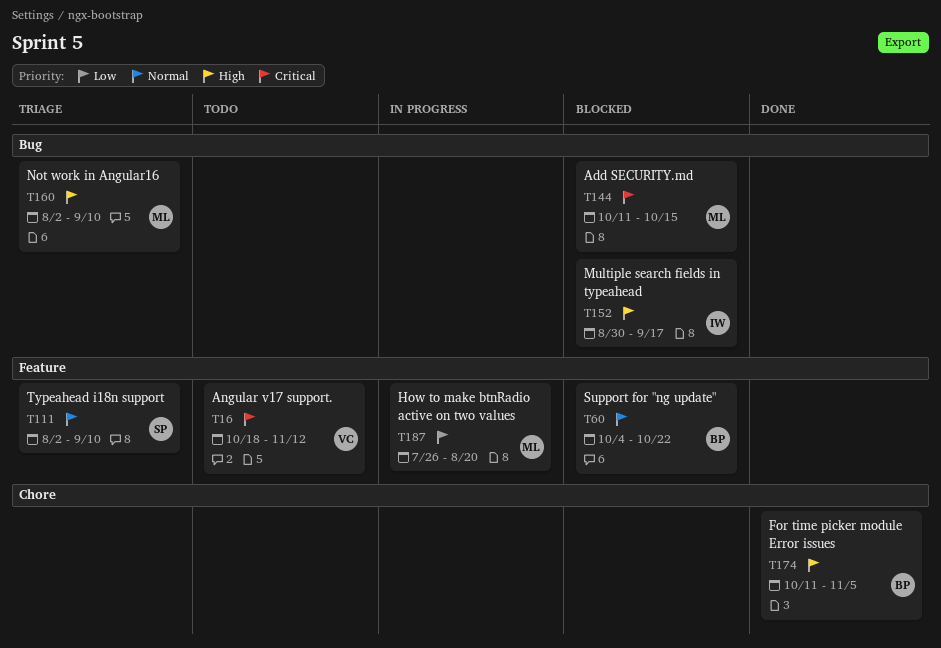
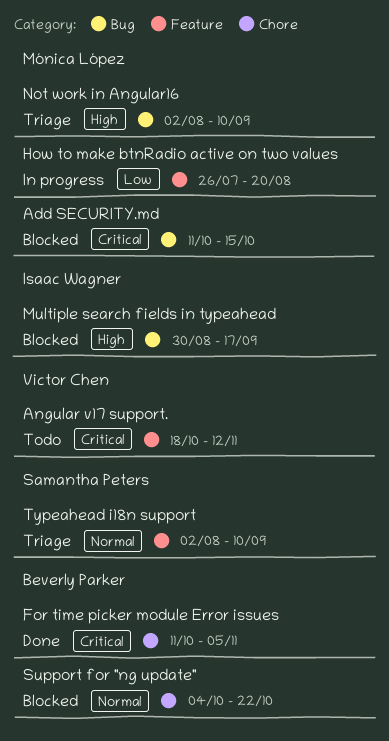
For time picker module Error issues, priority: High -> Critical
Support for "ng update", label: Feature -> Chore

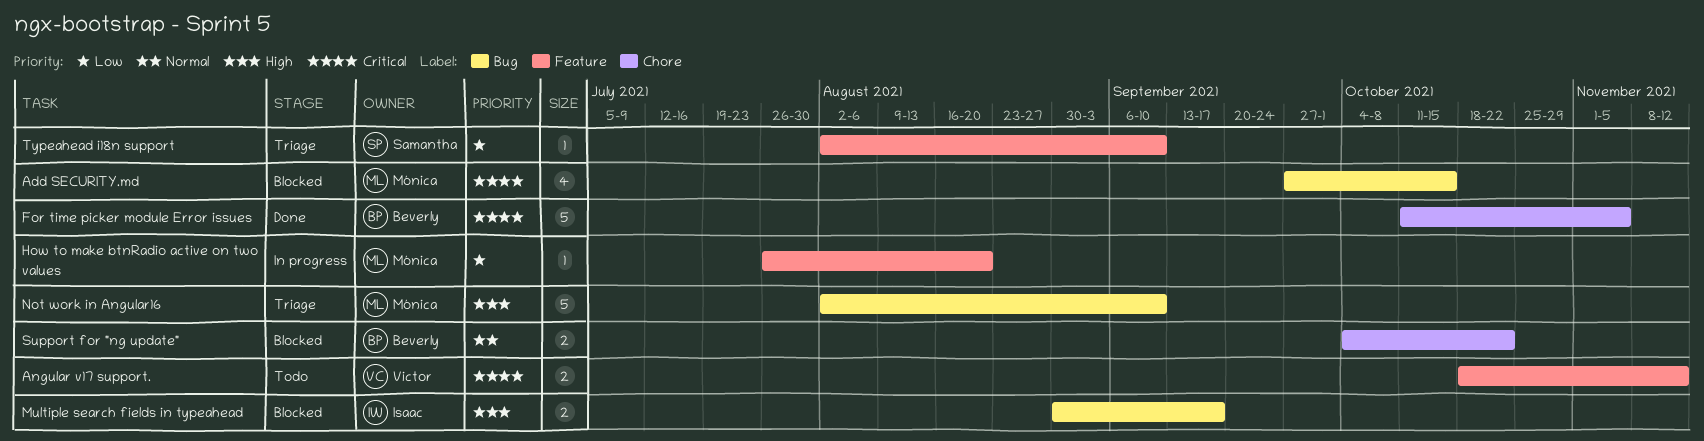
Add SECURITY.md, start: Oct 11 -> Sep 27
Typeahead i18n support, priority: Normal -> Low

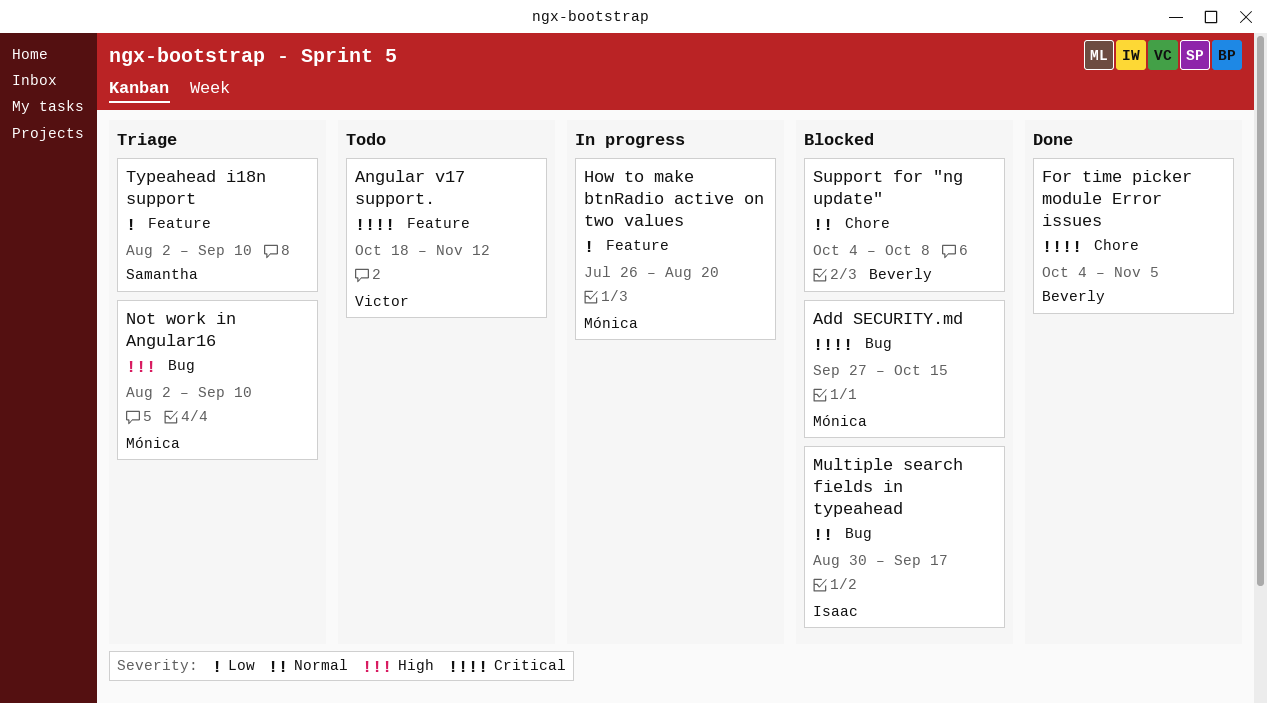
For time picker module Error issues, start: Oct 11 -> Oct 4
Multiple search fields in typeahead, priority: High -> Normal
Support for "ng update", due: Oct 22 -> Oct 8

